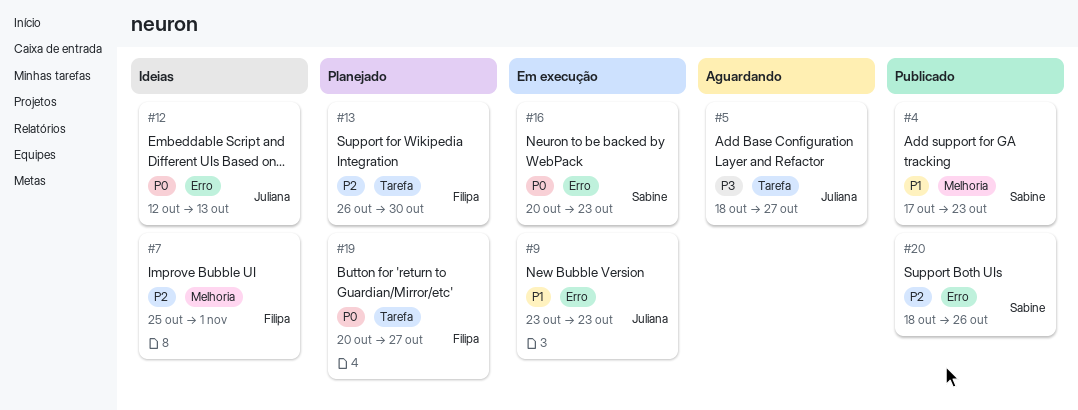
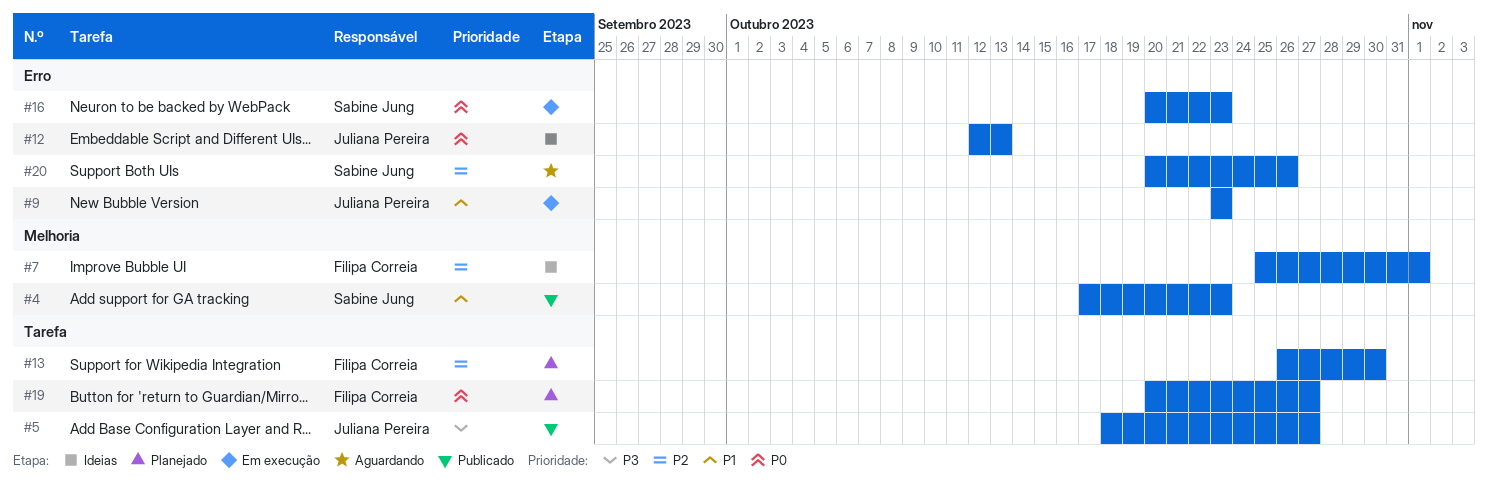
#5, status: Aguardando -> Publicado
#20, status: Publicado -> Aguardando
#20, start: Oct 18 -> Oct 20

